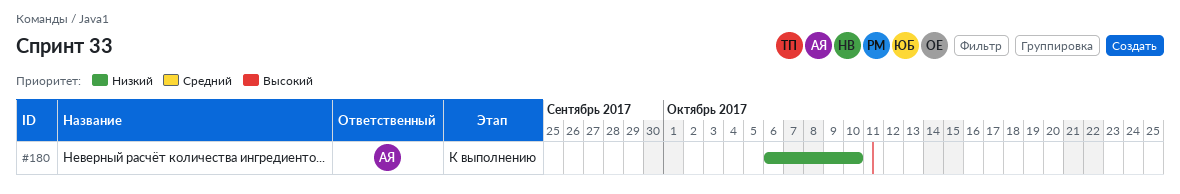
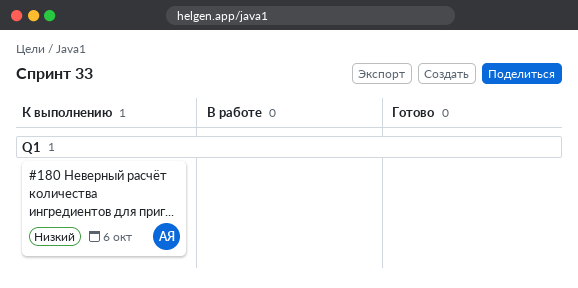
#180, due: Oct 10 -> Oct 6

